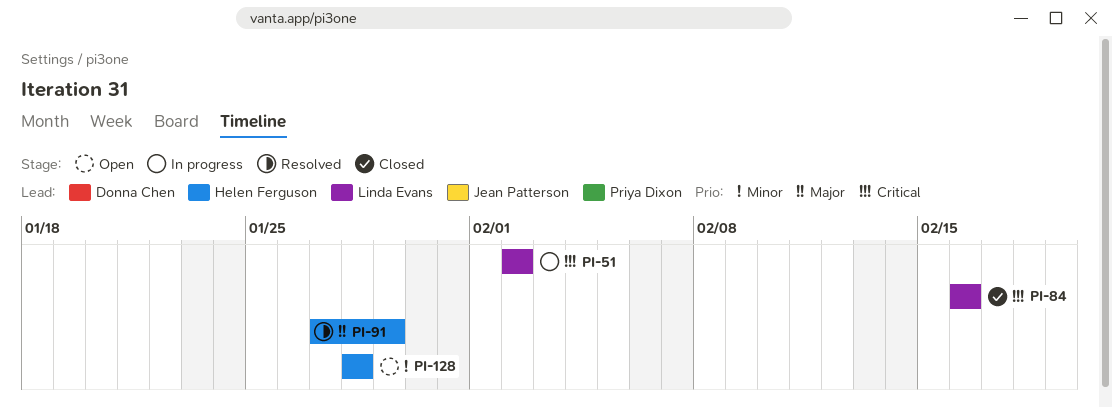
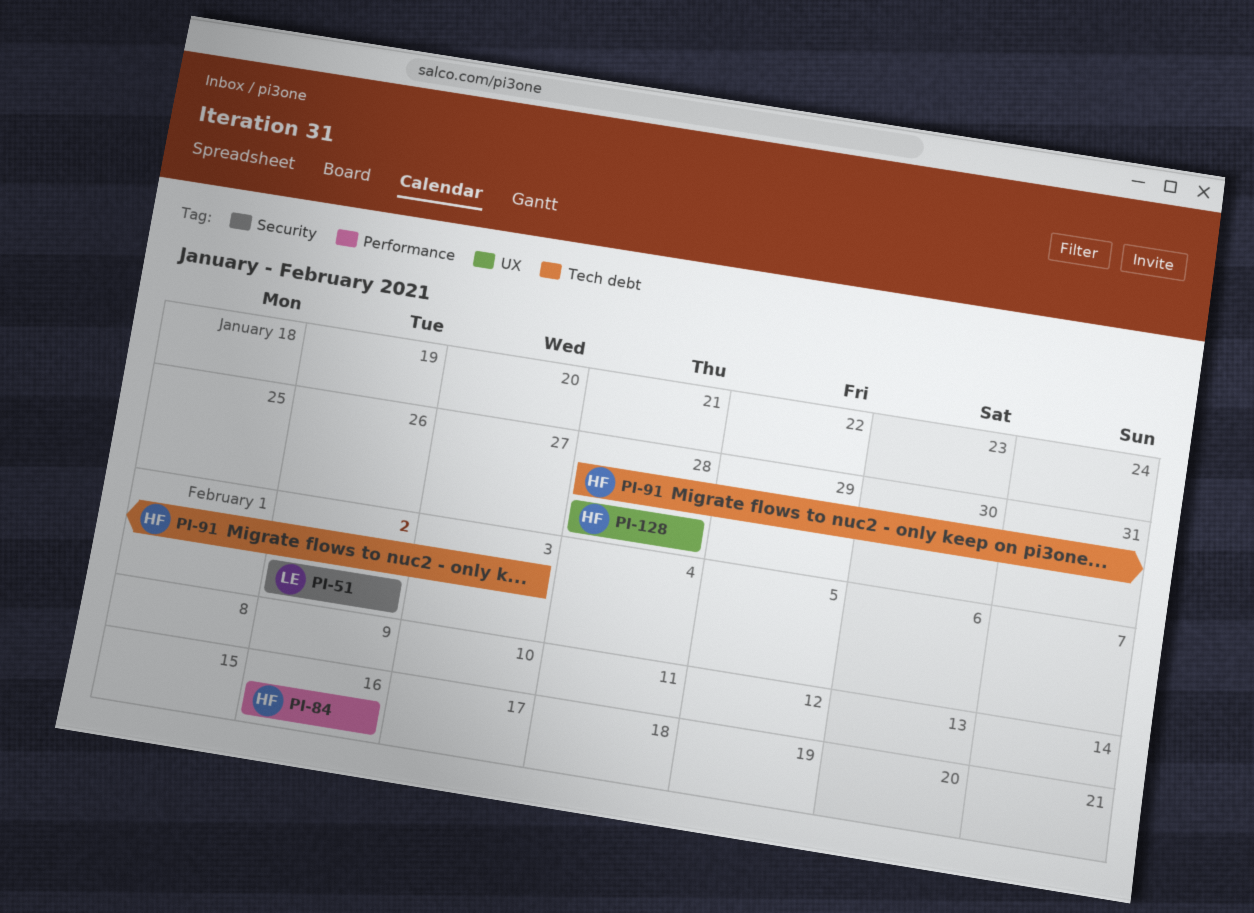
PI-84, owner: Linda Evans -> Helen Ferguson
PI-91, start: Jan 27 -> Jan 28
PI-91, due: Jan 29 -> Feb 3

